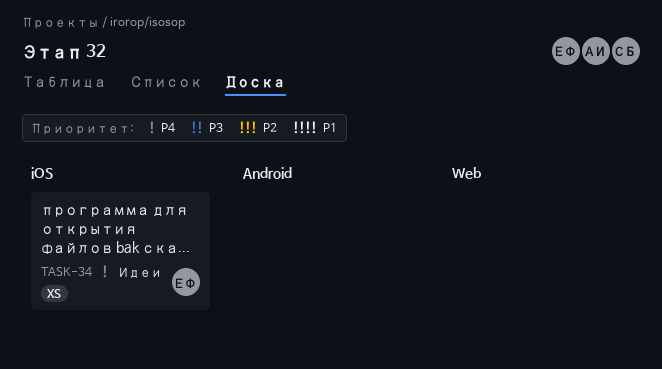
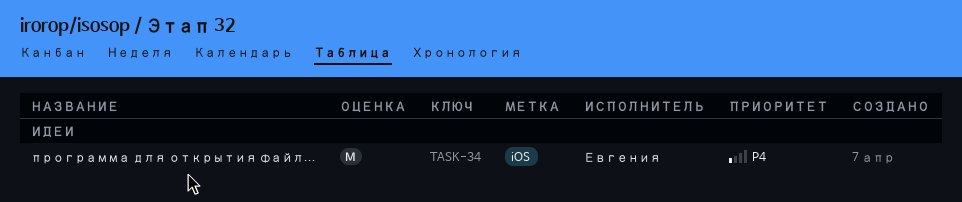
TASK-34, estimate: XS -> M

